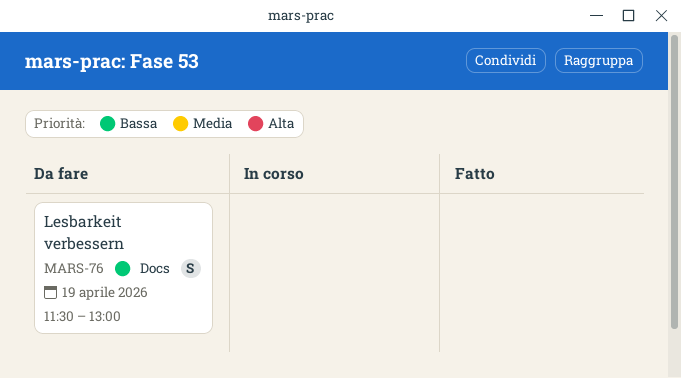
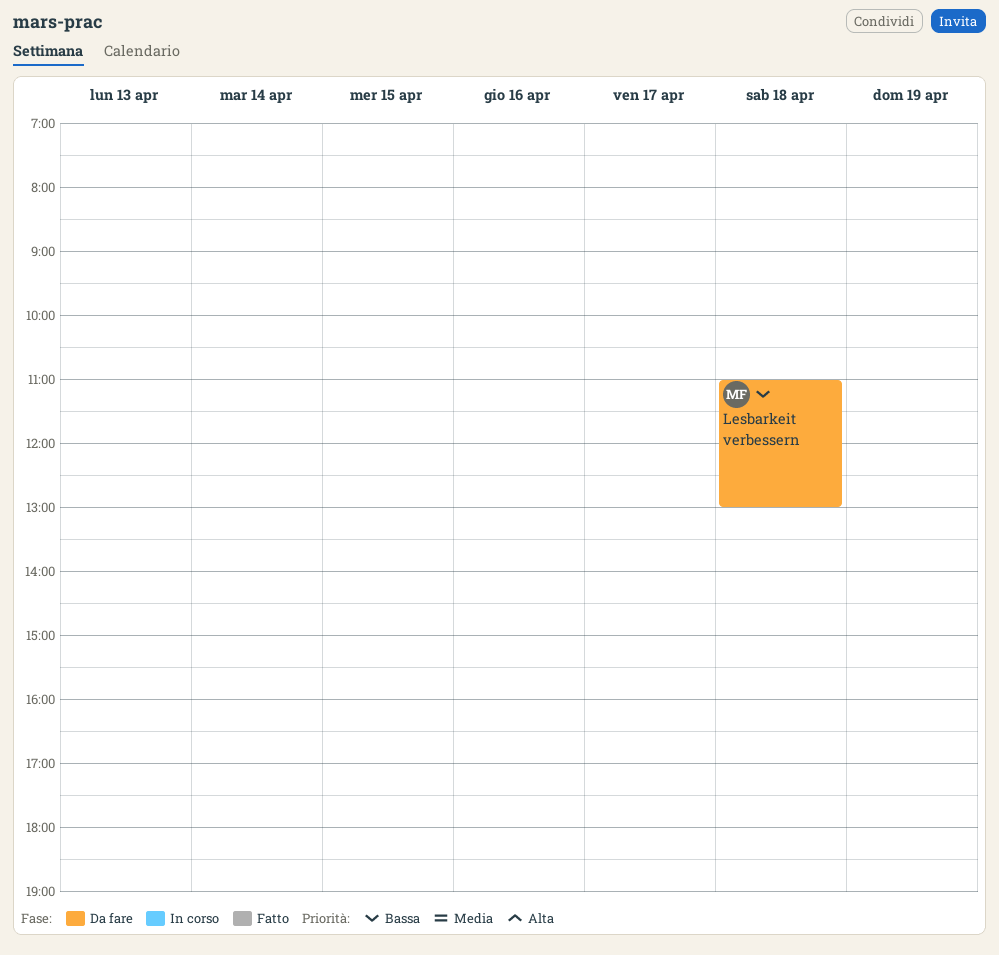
Lesbarkeit verbessern, day: Apr 19 -> Apr 18
Lesbarkeit verbessern, begins: 11:30 -> 11:00

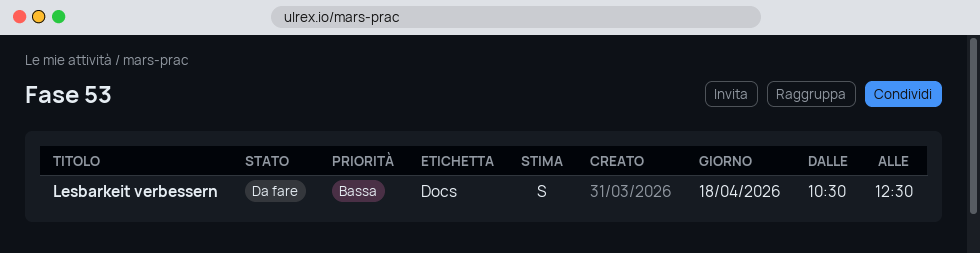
Lesbarkeit verbessern, begins: 11:00 -> 10:30
Lesbarkeit verbessern, ends: 13:00 -> 12:30

